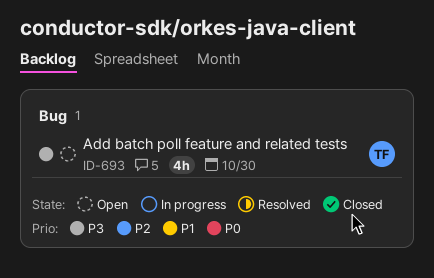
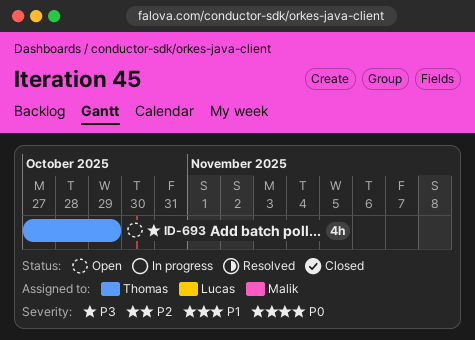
ID-693, due: Oct 30 -> Oct 29

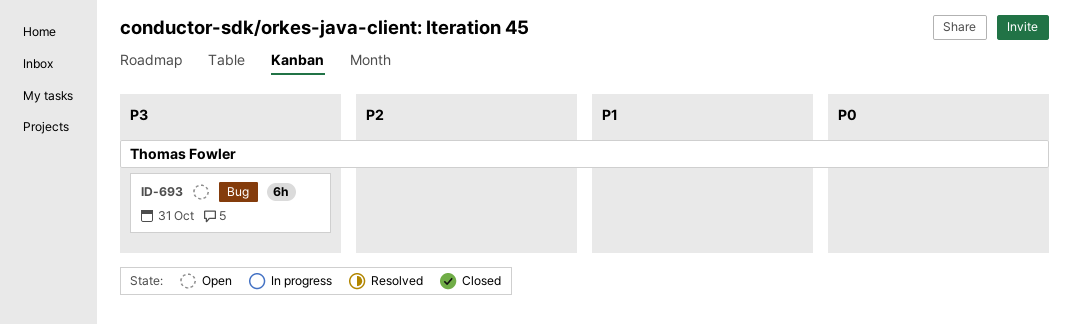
ID-693, estimate: 4h -> 6h
ID-693, due: Oct 29 -> Oct 31

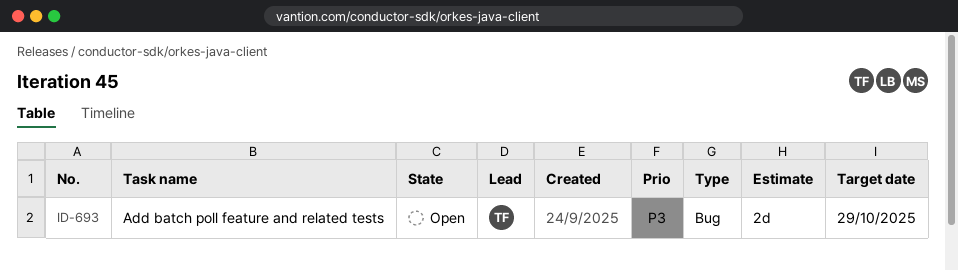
ID-693, estimate: 6h -> 2d
ID-693, due: Oct 31 -> Oct 29

